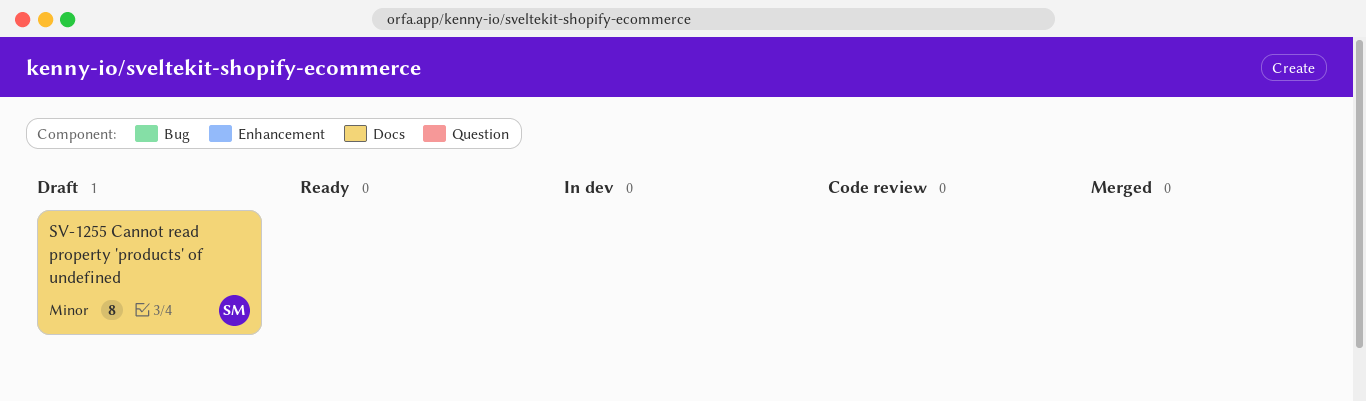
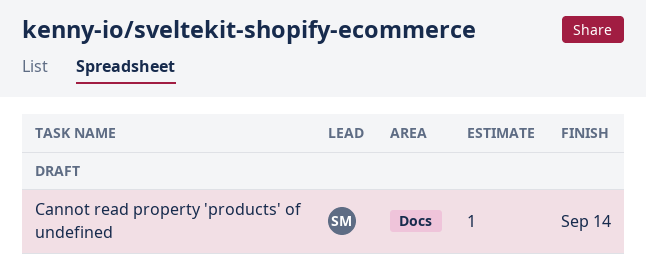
Cannot read property 'products' of undefined, estimate: 8 -> 1

